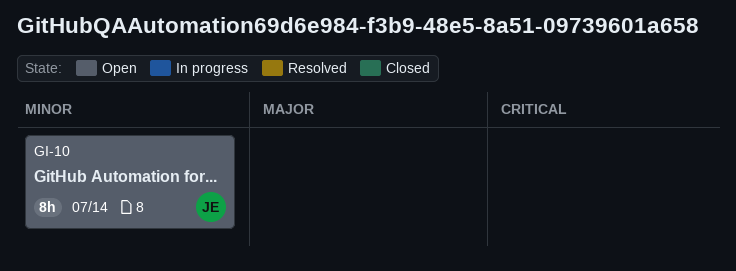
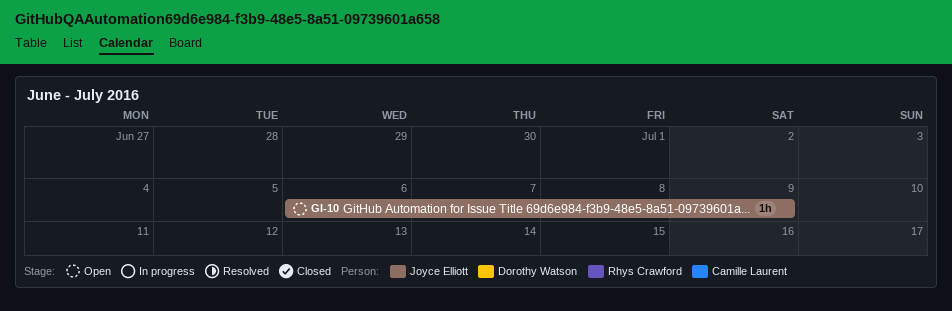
GI-10, estimate: 8h -> 1h
GI-10, due: Jul 14 -> Jul 9

